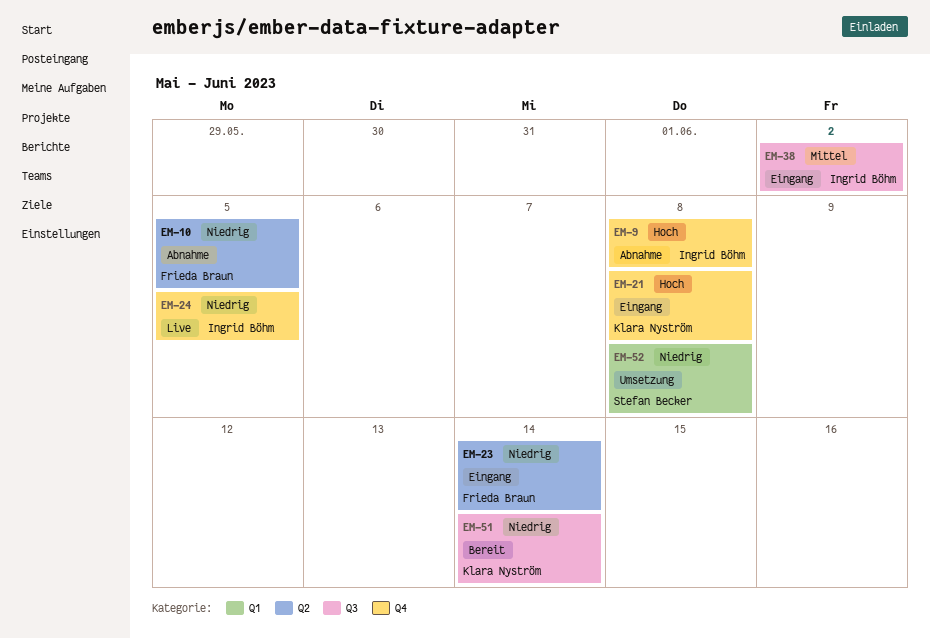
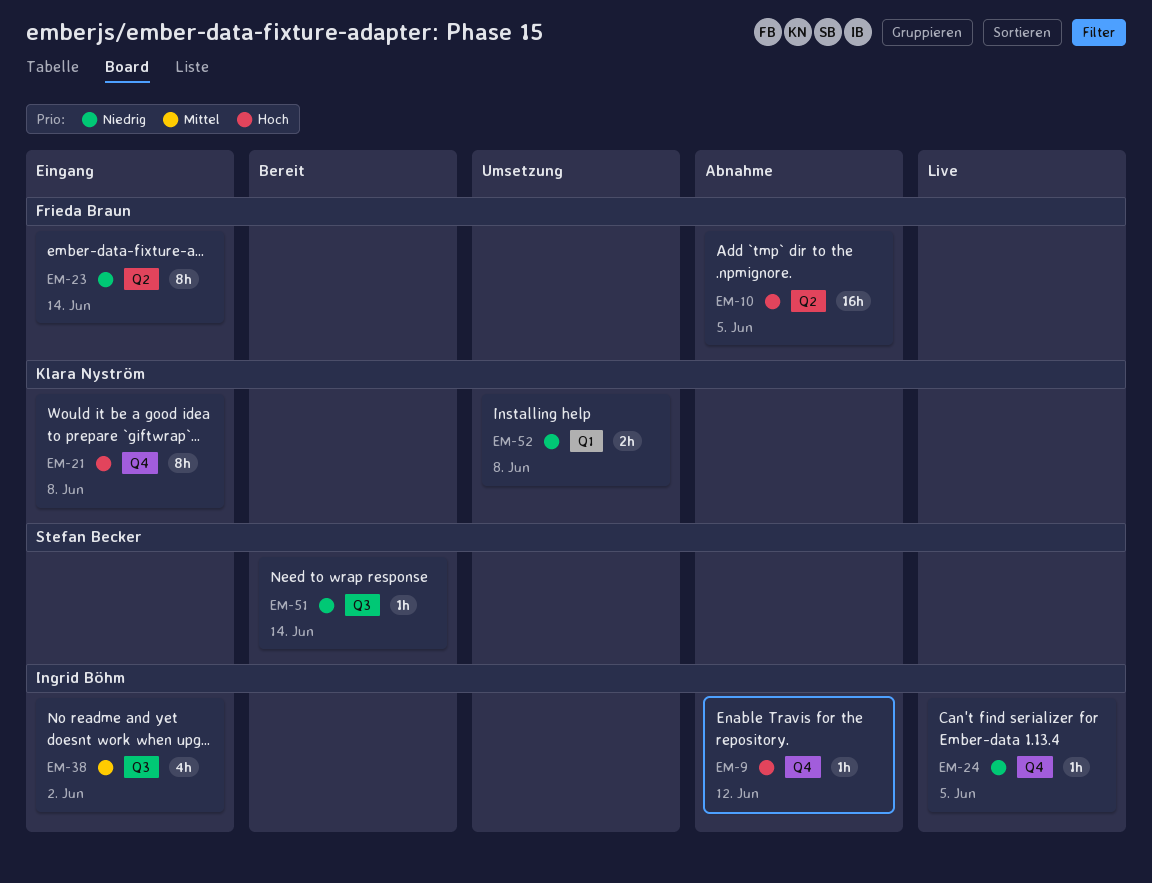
EM-9, due: Jun 8 -> Jun 12
EM-10, priority: Niedrig -> Hoch
EM-51, owner: Klara Nyström -> Stefan Becker
EM-52, owner: Stefan Becker -> Klara Nyström

